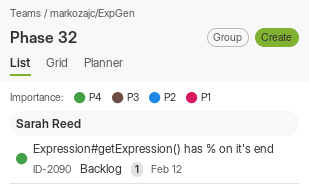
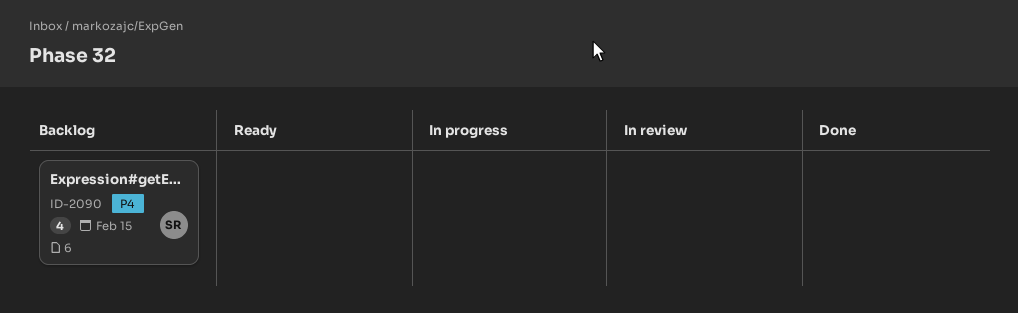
ID-2090, estimate: 1 -> 4
ID-2090, due: Feb 12 -> Feb 15

